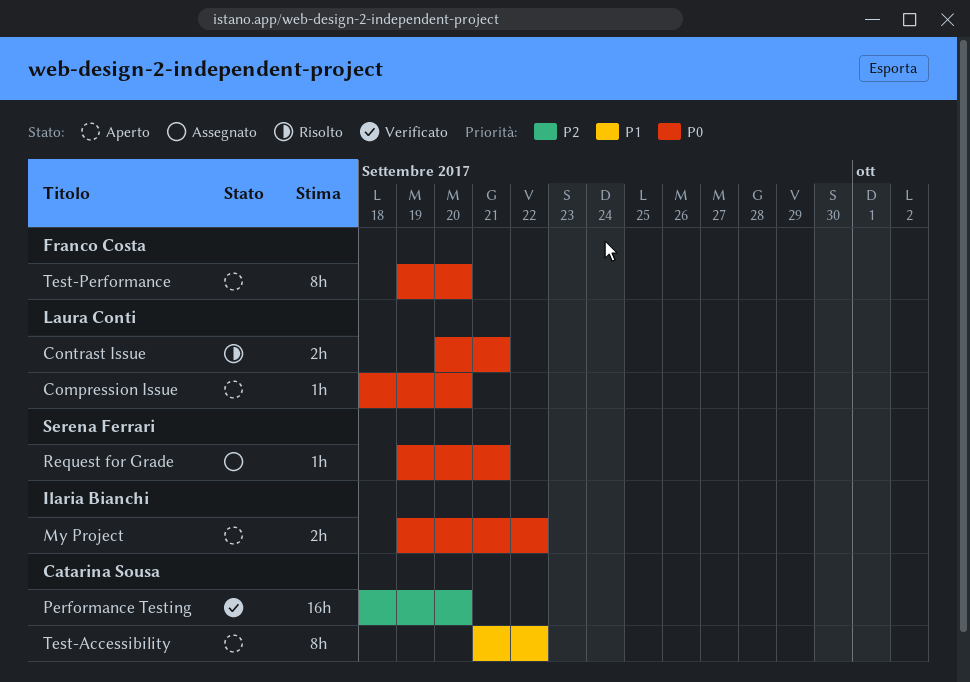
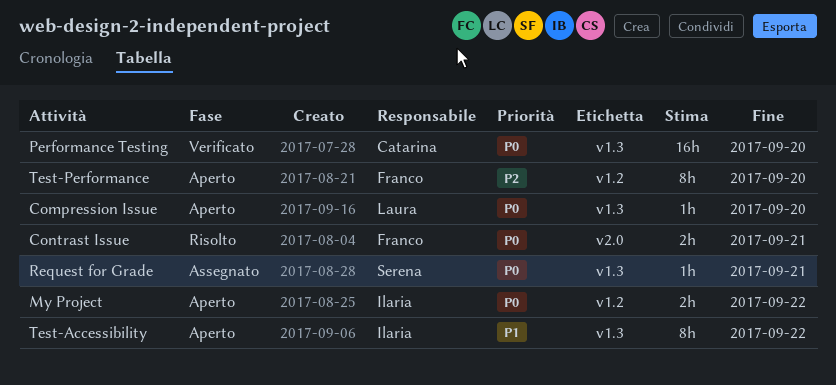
Contrast Issue, owner: Laura Conti -> Franco Costa
Performance Testing, priority: P2 -> P0
Test-Accessibility, owner: Catarina Sousa -> Ilaria Bianchi
Test-Performance, priority: P0 -> P2

